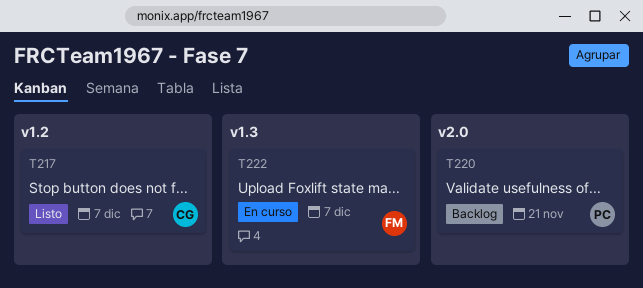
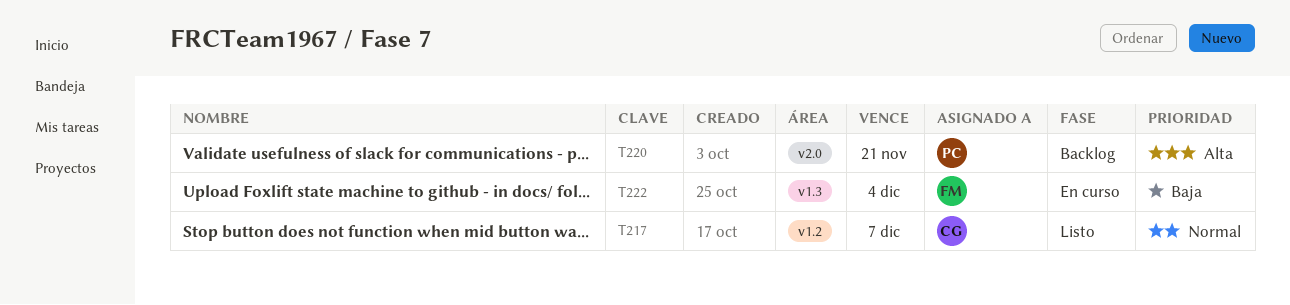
T222, due: Dec 7 -> Dec 4

